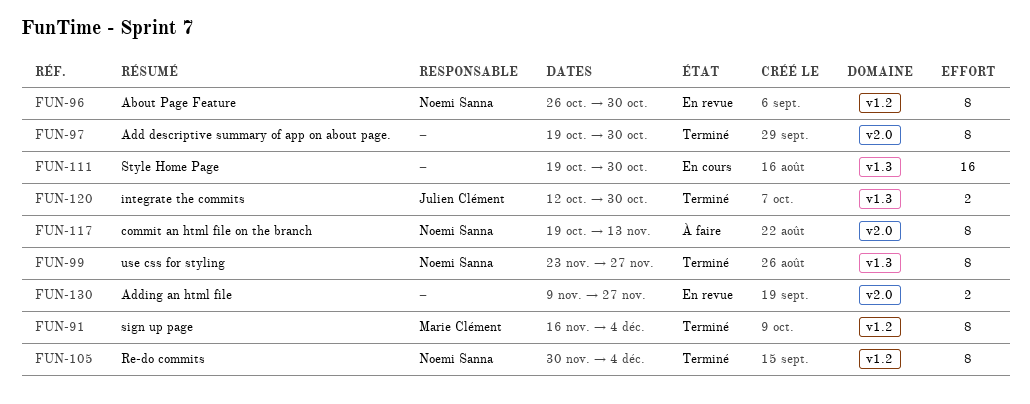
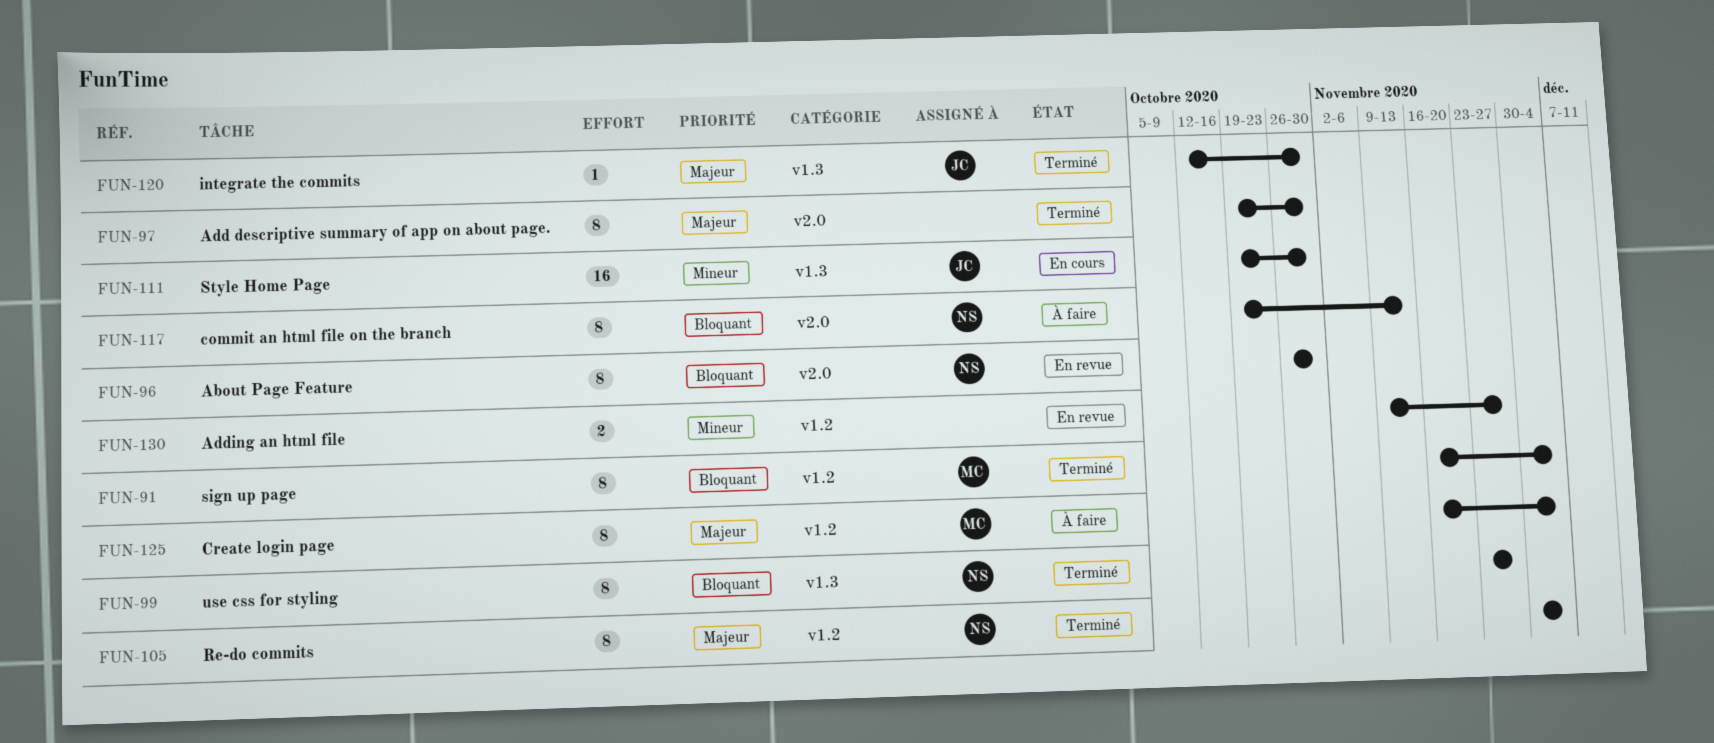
FUN-96, label: v1.2 -> v2.0
FUN-111, owner: none -> Julien Clément
FUN-120, estimate: 2 -> 1
FUN-125: none -> present
FUN-130, label: v2.0 -> v1.2

